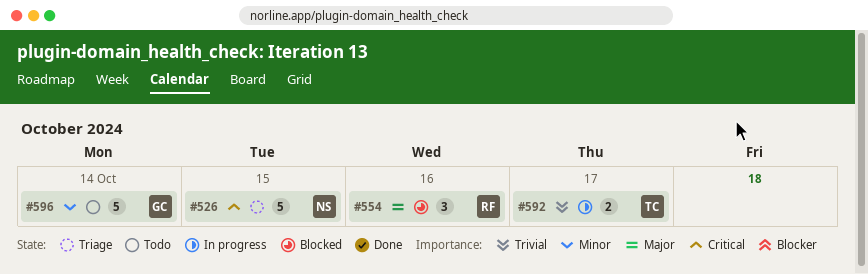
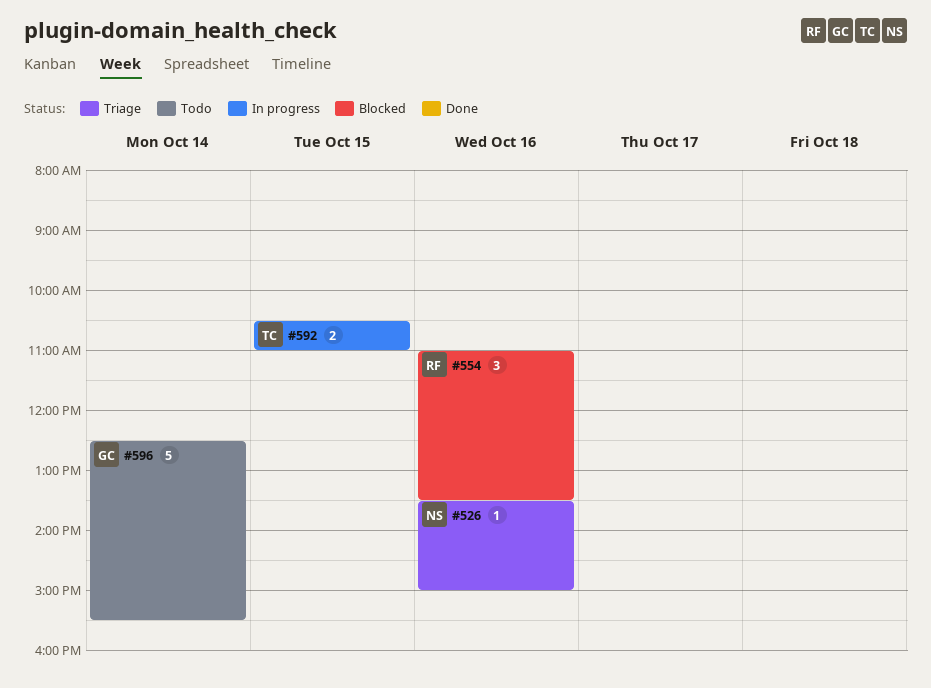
#526, estimate: 5 -> 1
#526, day: Oct 15 -> Oct 16
#592, day: Oct 17 -> Oct 15

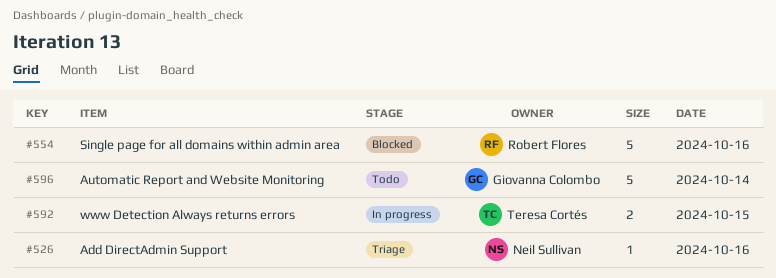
#554, estimate: 3 -> 5

